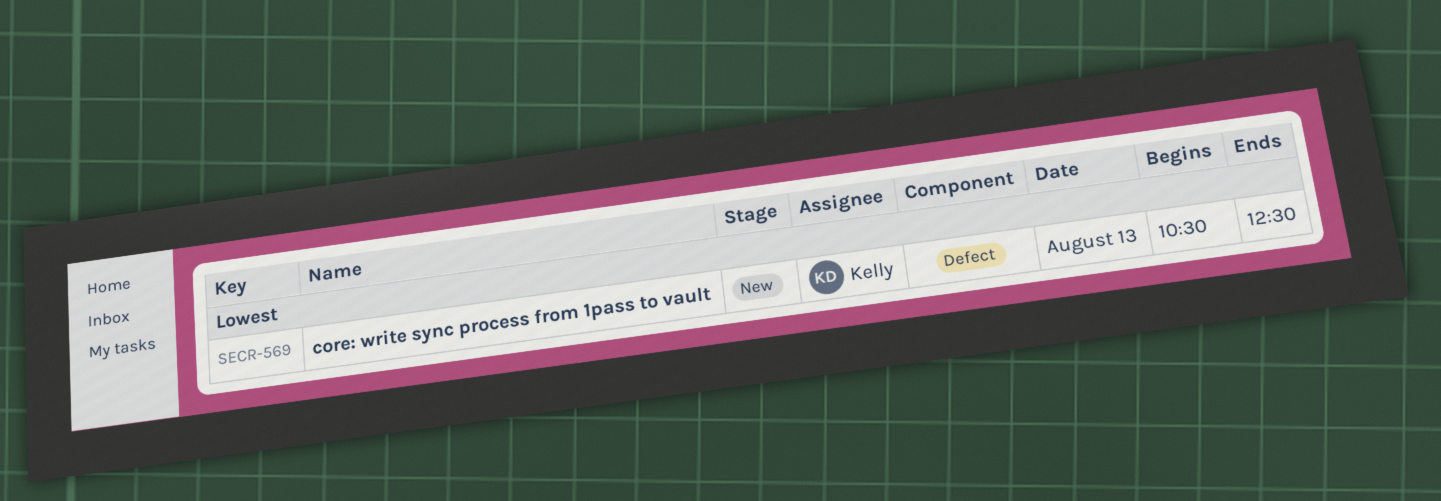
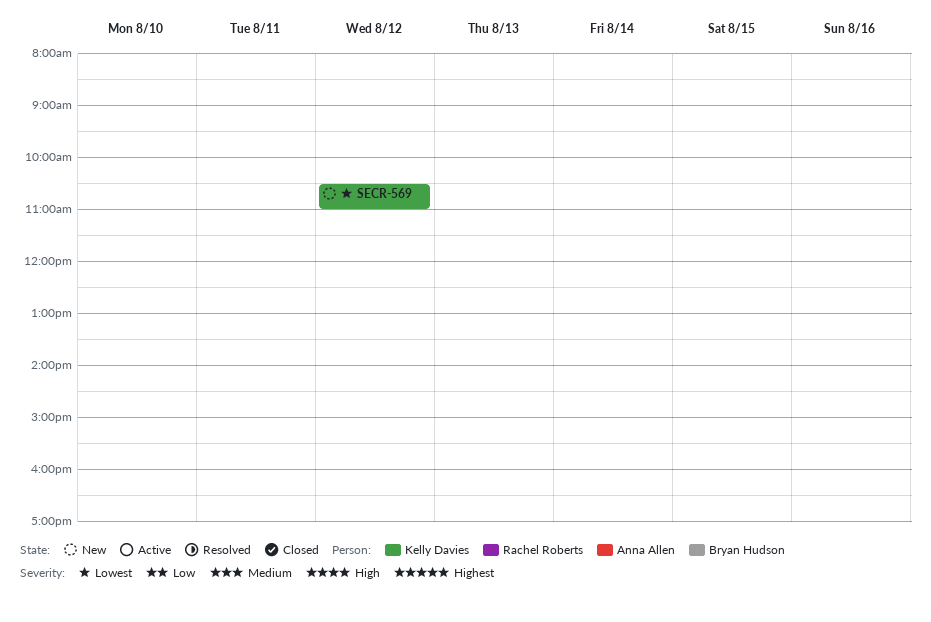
SECR-569, day: Aug 13 -> Aug 12
SECR-569, ends: 12:30 -> 11:00

